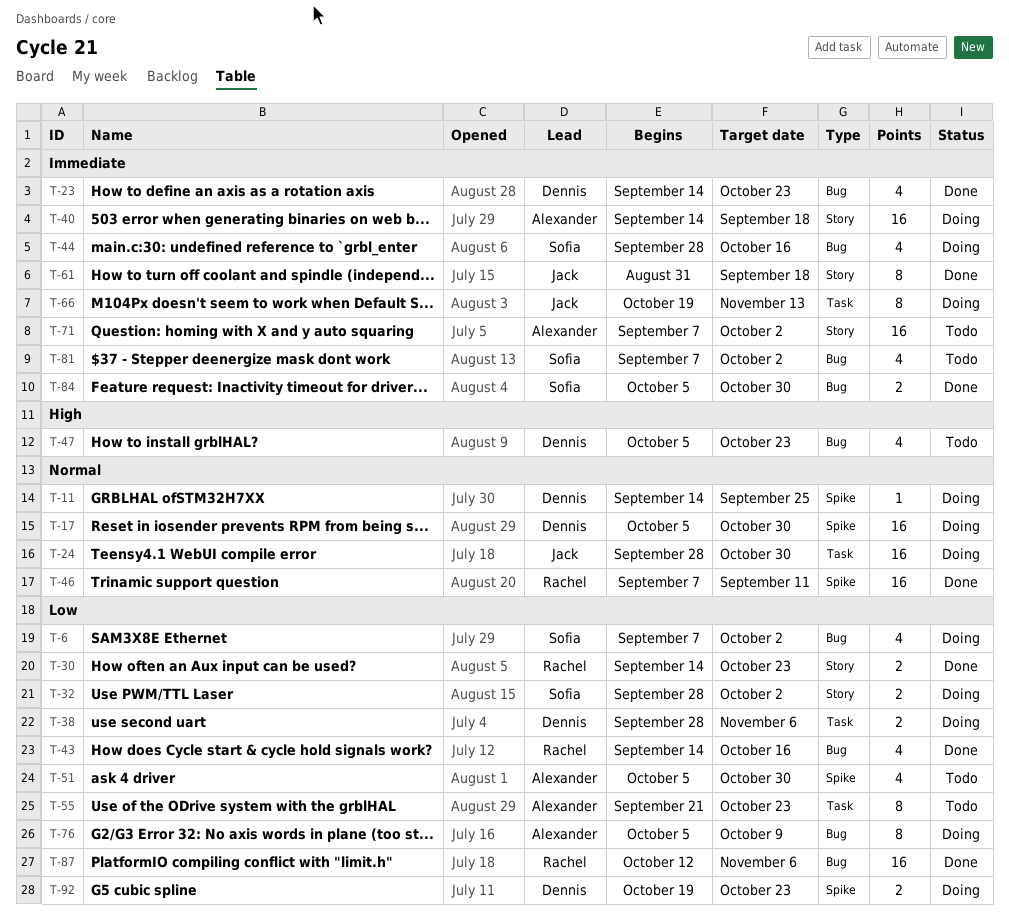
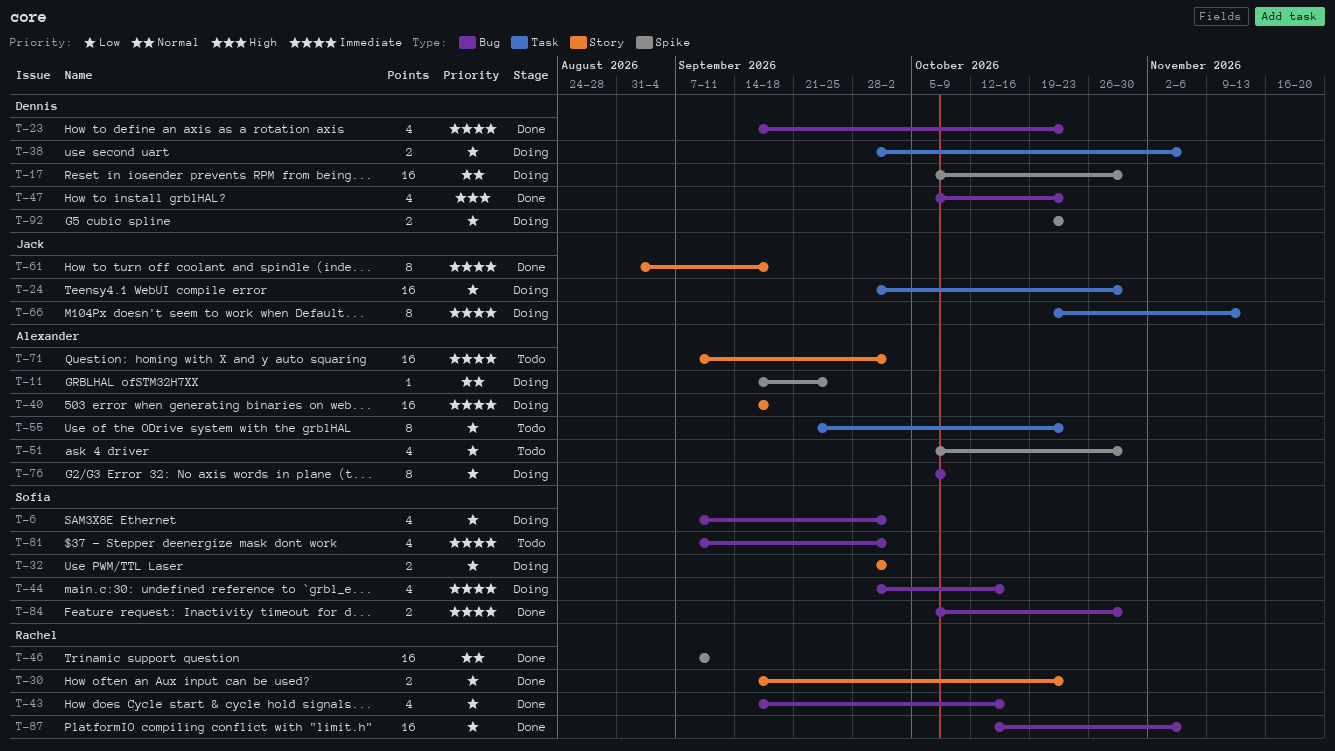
T-11, owner: Dennis -> Alexander
T-24, priority: Normal -> Low
T-47, status: Todo -> Done

